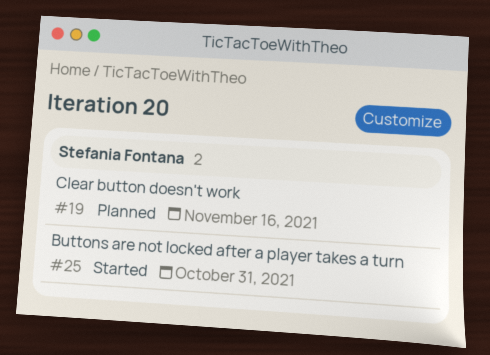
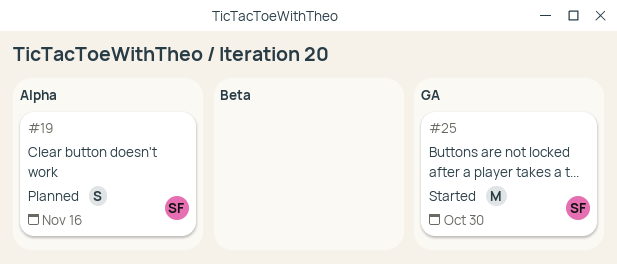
#25, due: Oct 31 -> Oct 30

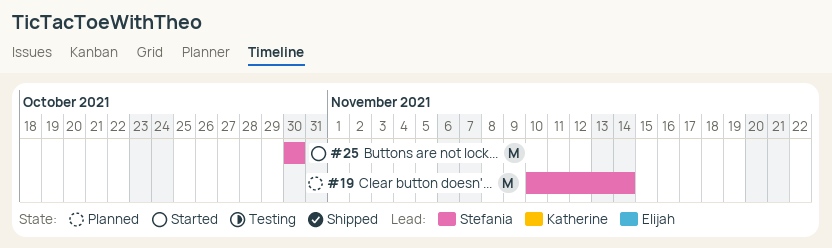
#19, estimate: S -> M
#19, due: Nov 16 -> Nov 14

